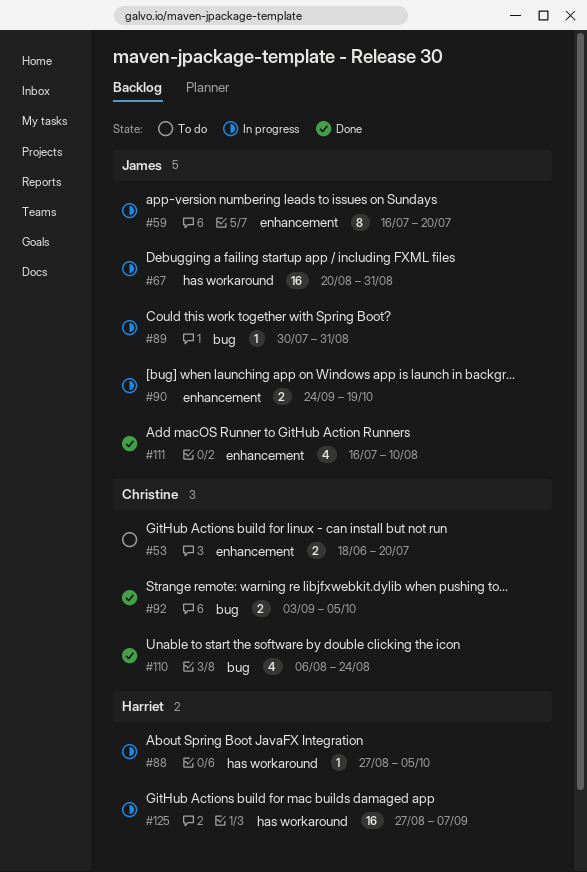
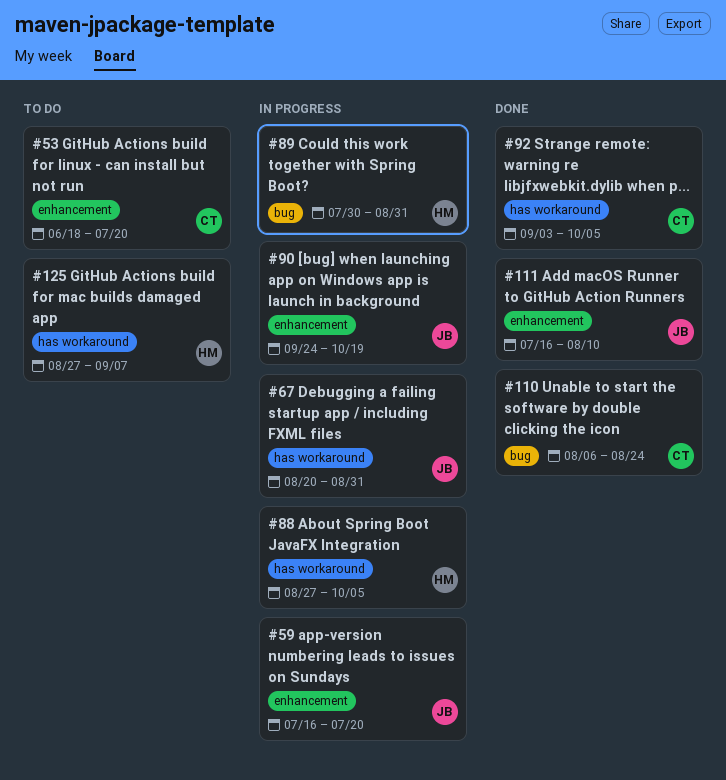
#89, owner: James -> Harriet
#92, label: bug -> has workaround
#125, status: In progress -> To do

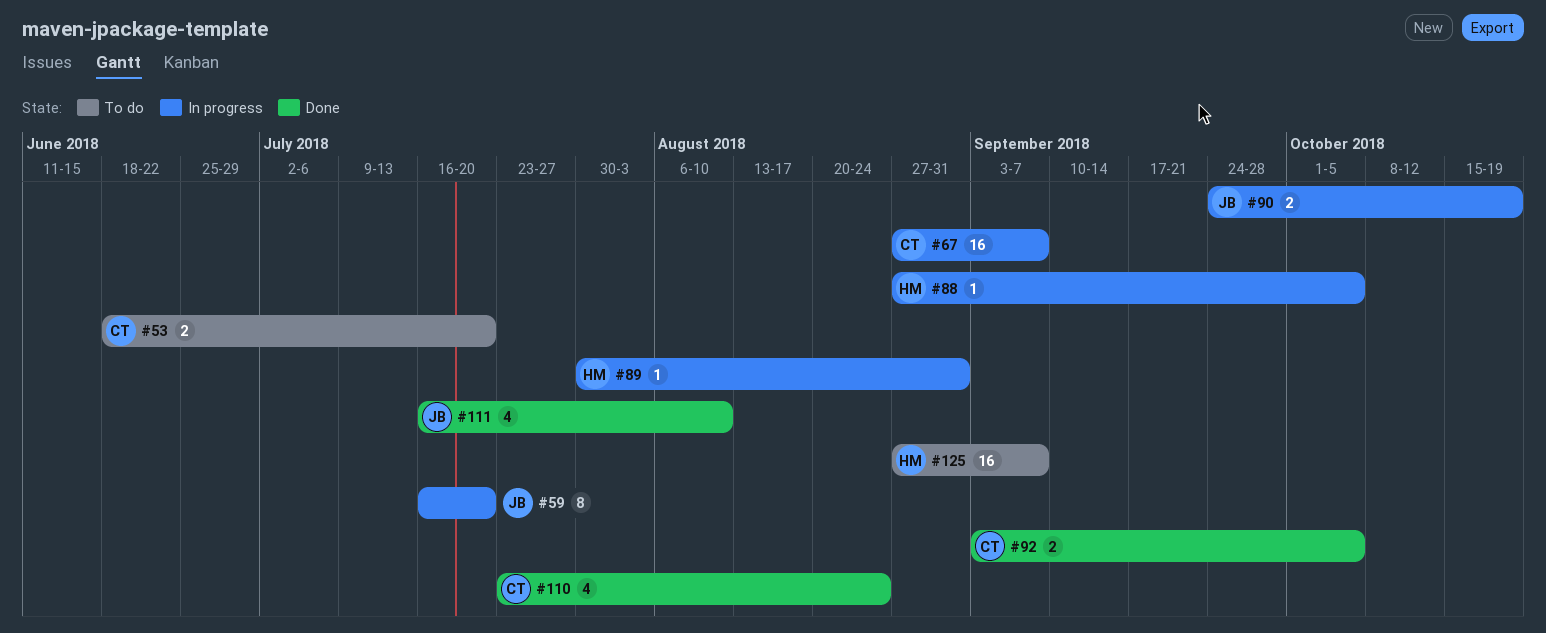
#67, owner: JB -> CT
#67, start: Aug 20 -> Aug 27
#67, due: Aug 31 -> Sep 7
#110, start: Aug 6 -> Jul 23

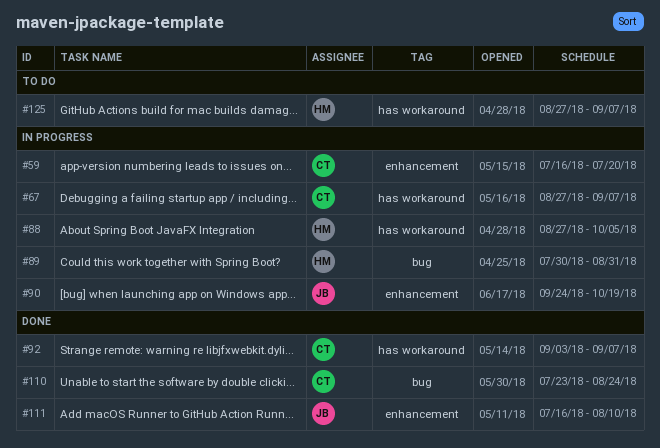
#53: present -> none
#59, owner: JB -> CT
#92, due: Oct 5 -> Sep 7

